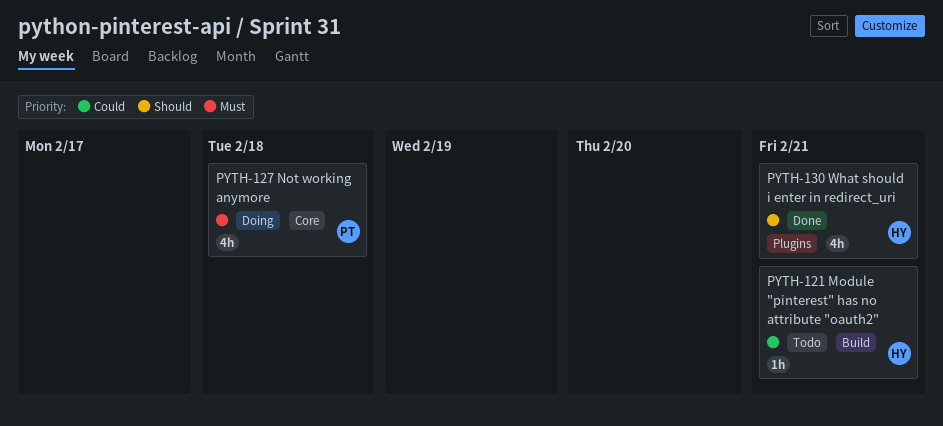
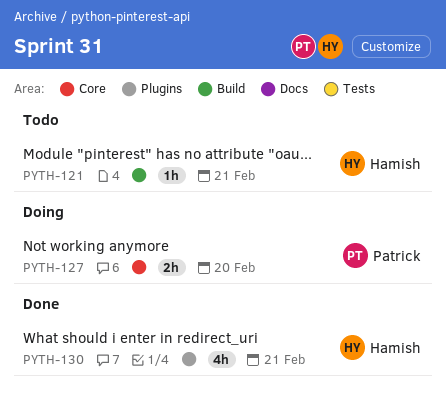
PYTH-127, estimate: 4h -> 2h
PYTH-127, due: Feb 18 -> Feb 20

